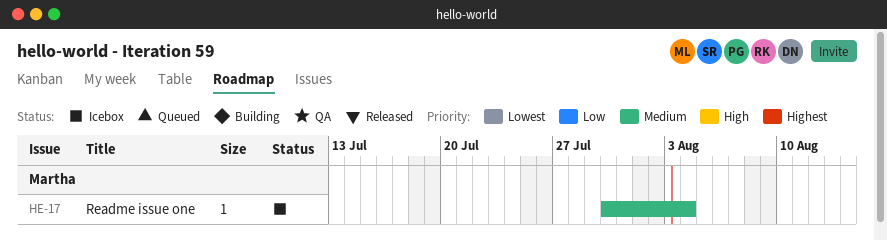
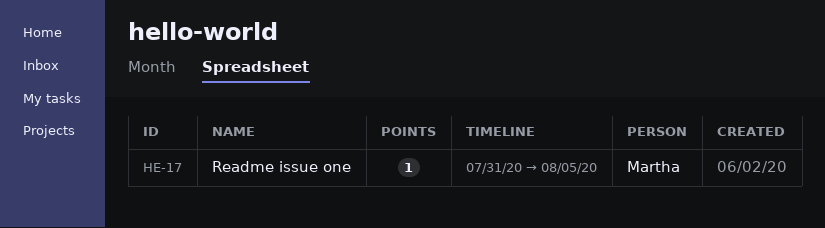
HE-17, start: Jul 30 -> Jul 31
HE-17, due: Aug 4 -> Aug 5

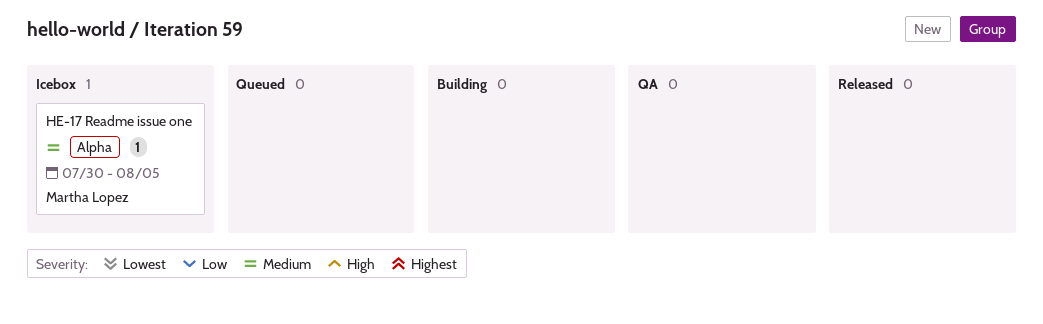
HE-17, start: Jul 31 -> Jul 30

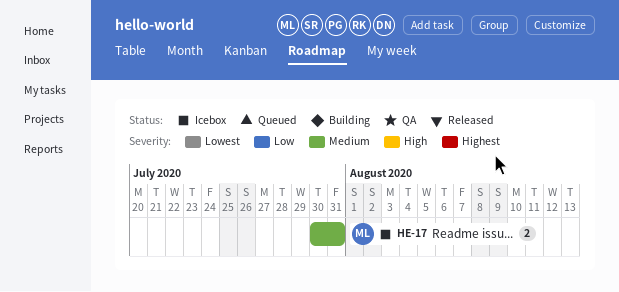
HE-17, estimate: 1 -> 2
HE-17, due: Aug 5 -> Jul 31

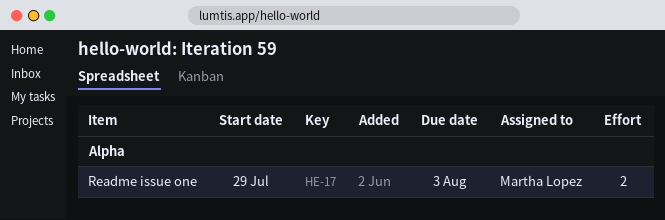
HE-17, start: Jul 30 -> Jul 29
HE-17, due: Jul 31 -> Aug 3

